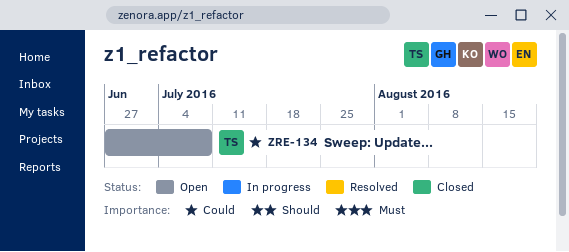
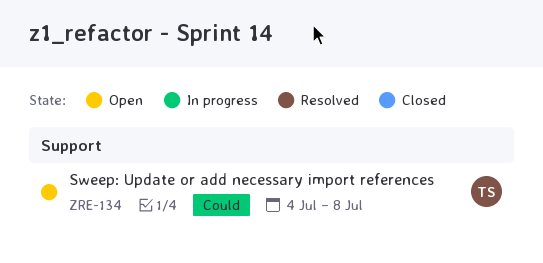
ZRE-134, start: Jun 27 -> Jul 4

